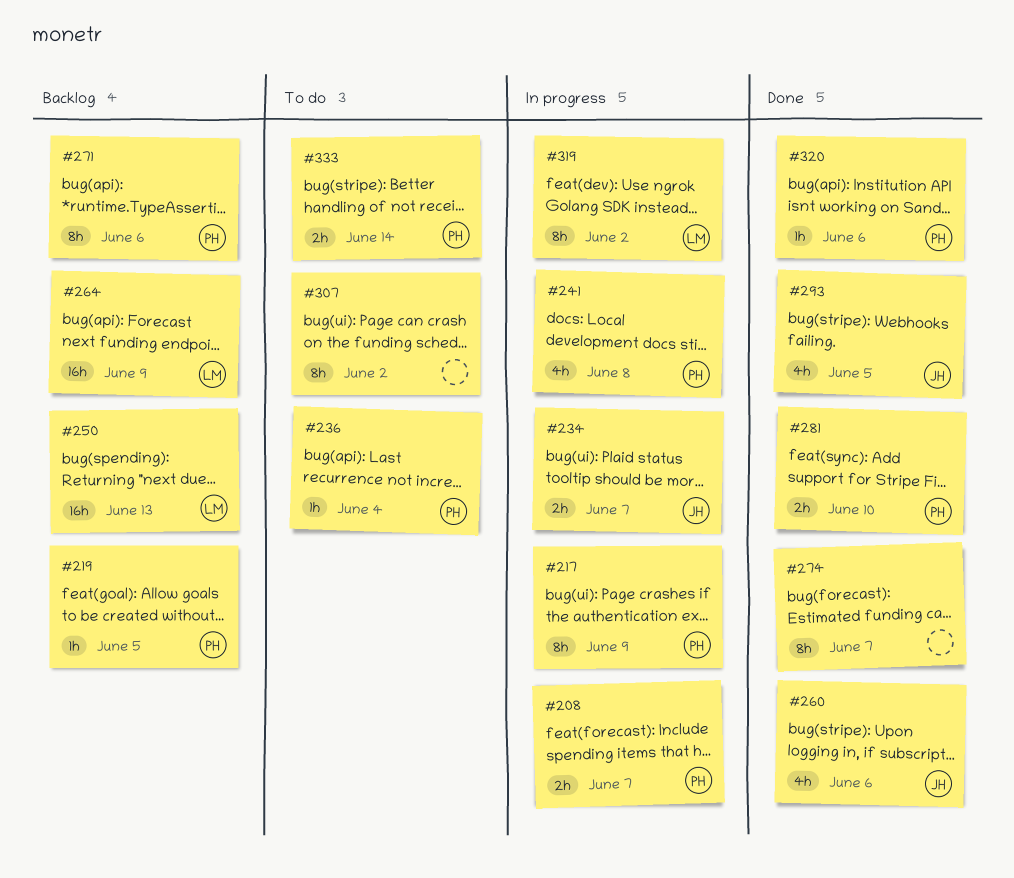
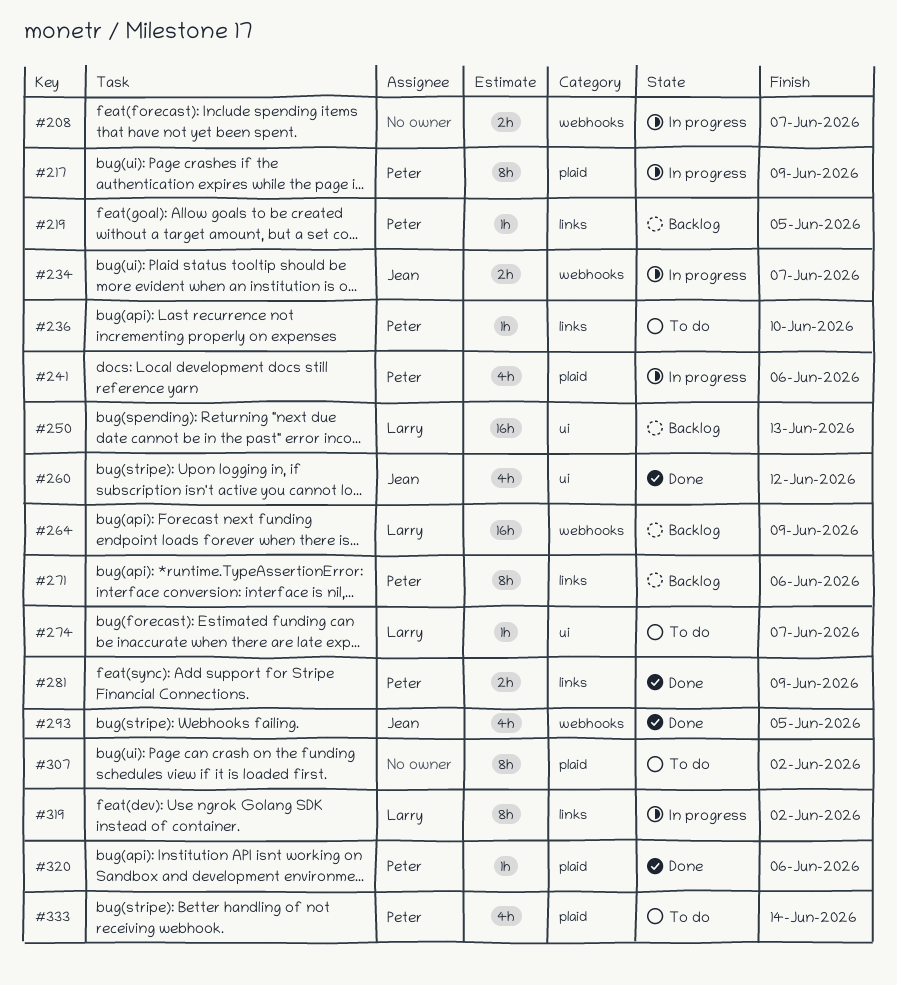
#208, owner: Peter -> none
#236, due: Jun 4 -> Jun 10
#241, due: Jun 8 -> Jun 6
#260, due: Jun 6 -> Jun 12
#274, status: Done -> To do
#274, owner: none -> Larry
#274, estimate: 8h -> 1h
#281, due: Jun 10 -> Jun 9
#333, estimate: 2h -> 4h

